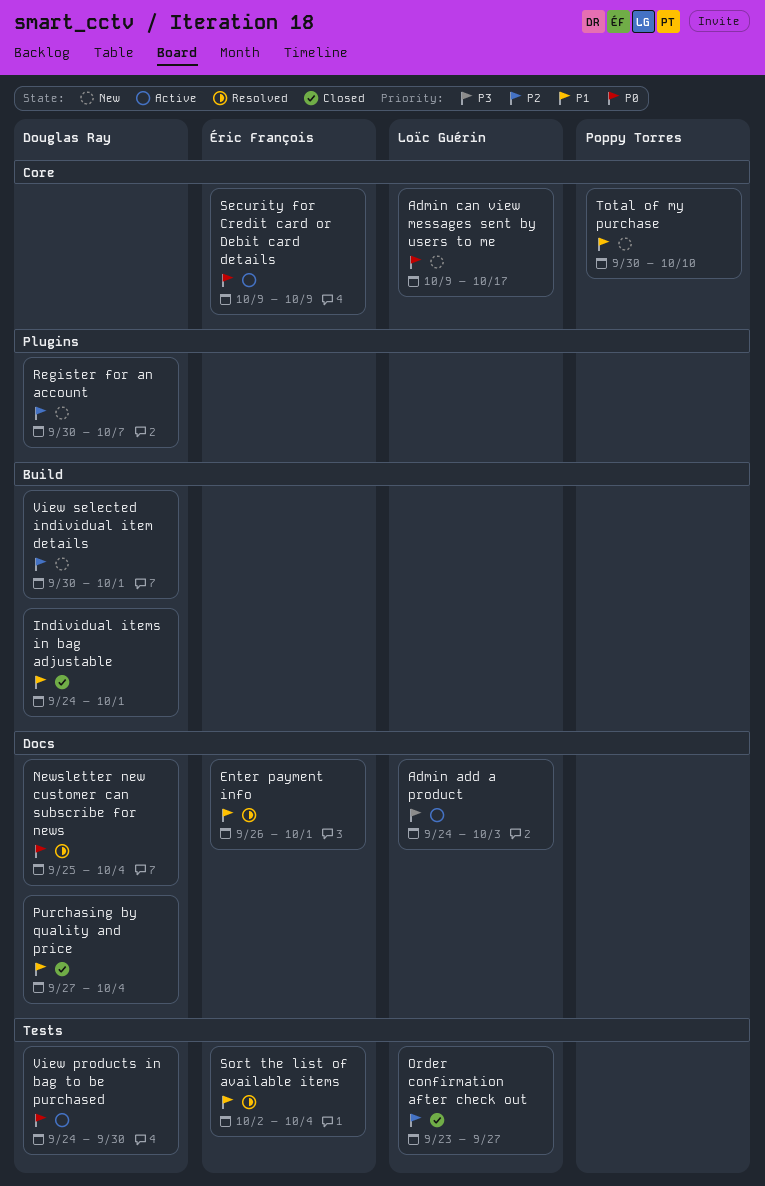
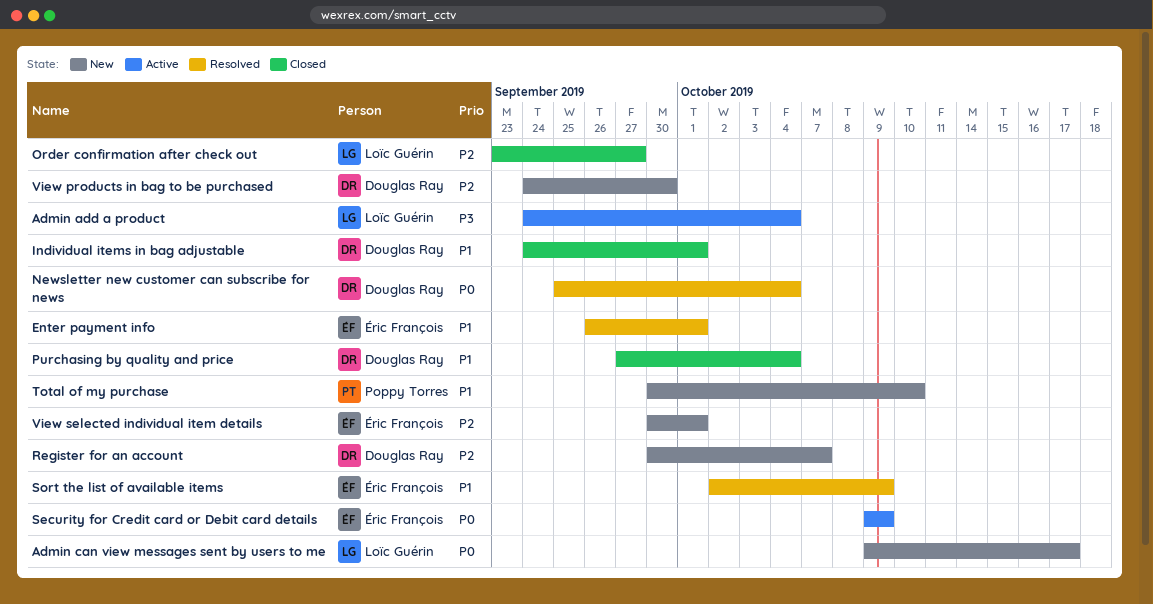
Admin add a product, due: Oct 3 -> Oct 4
Sort the list of available items, due: Oct 4 -> Oct 9
View products in bag to be purchased, status: Active -> New
View products in bag to be purchased, priority: P0 -> P2
View selected individual item details, owner: Douglas Ray -> Éric François

